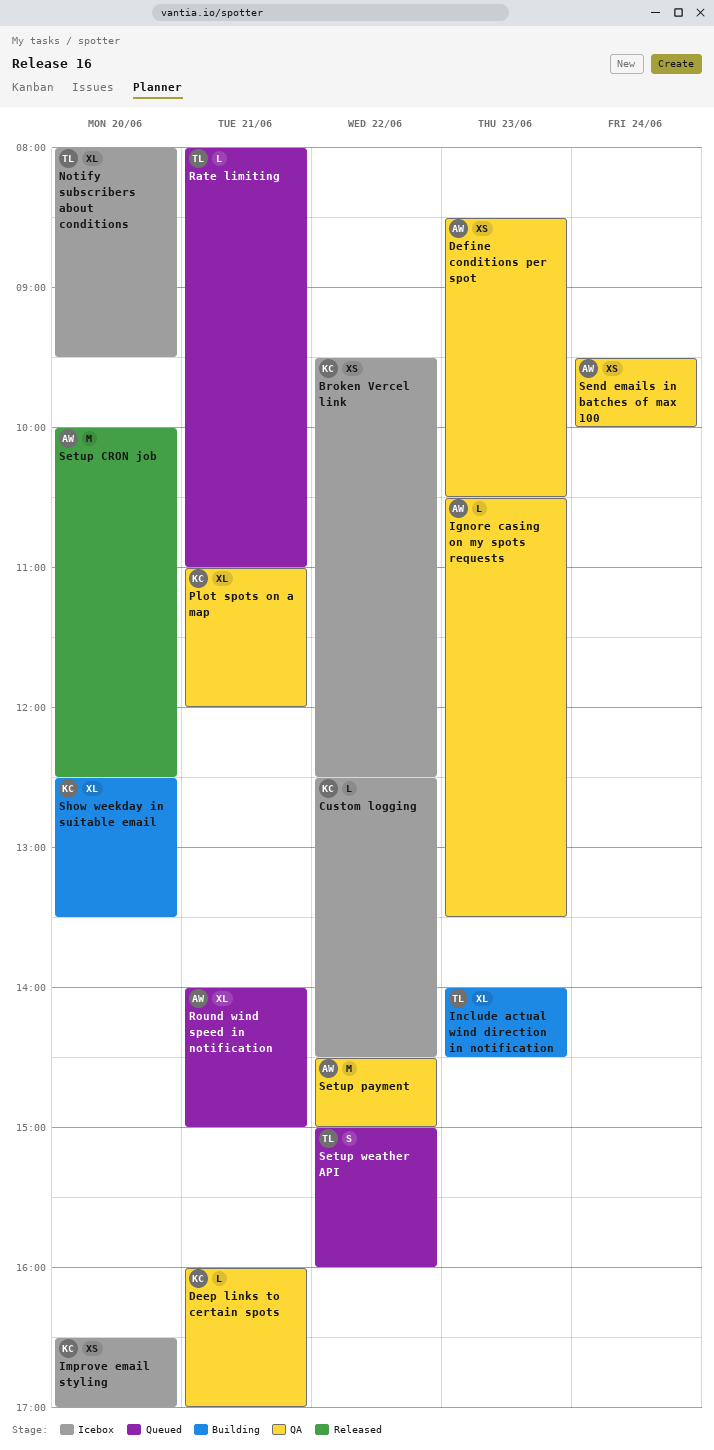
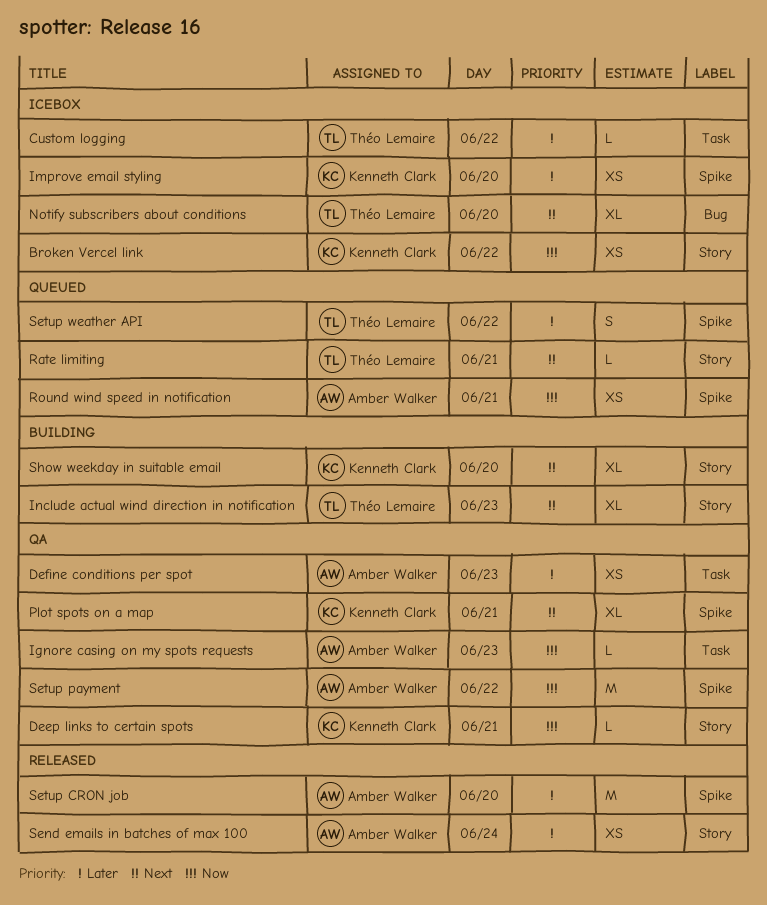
Custom logging, owner: Kenneth Clark -> Théo Lemaire
Round wind speed in notification, estimate: XL -> XS
Send emails in batches of max 100, status: QA -> Released

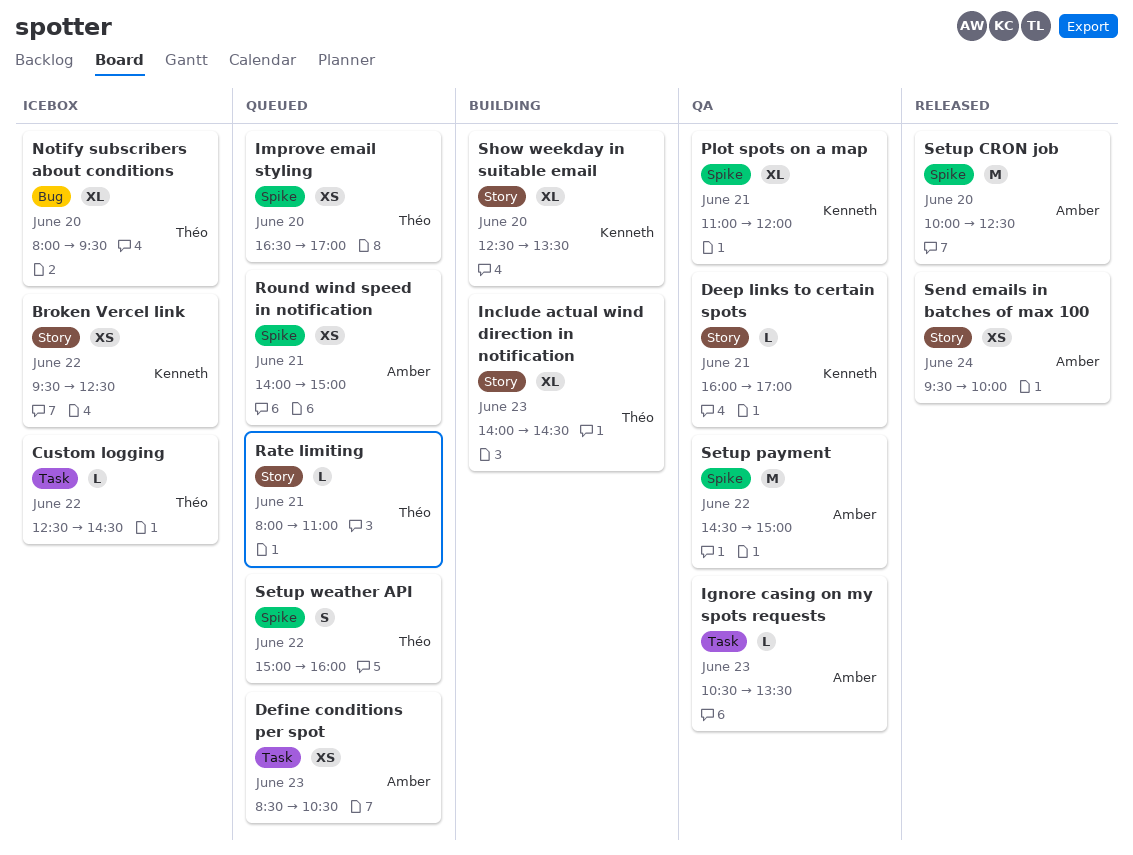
Define conditions per spot, status: QA -> Queued
Improve email styling, status: Icebox -> Queued
Improve email styling, owner: Kenneth Clark -> Théo Lemaire

